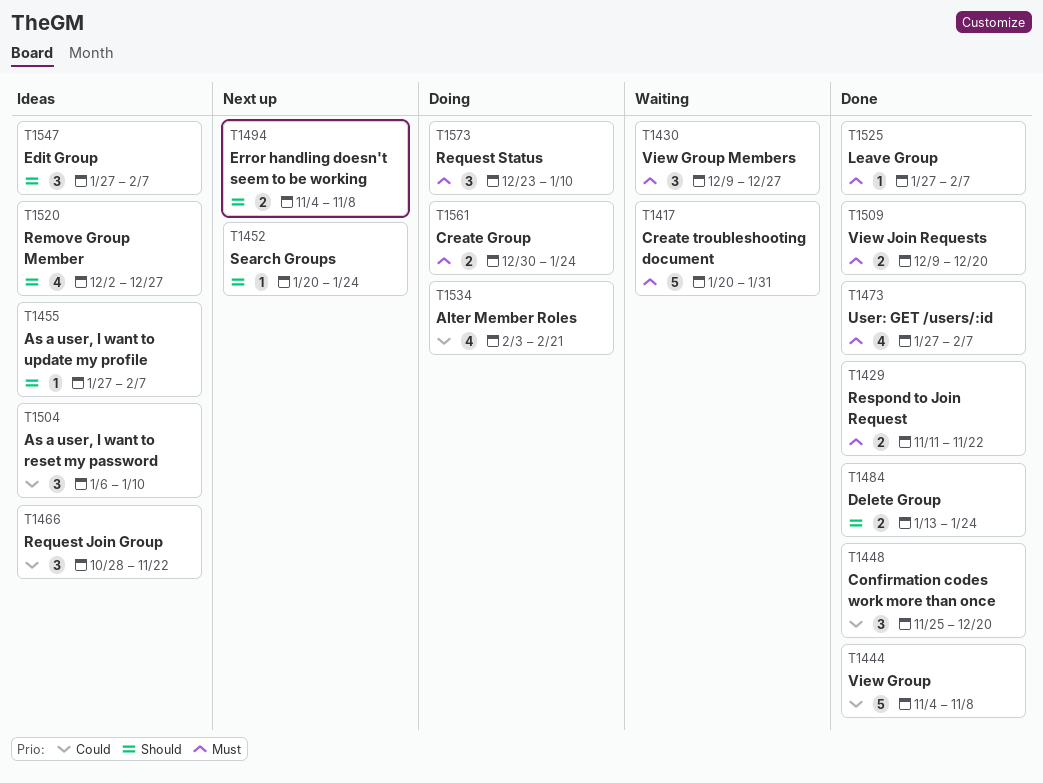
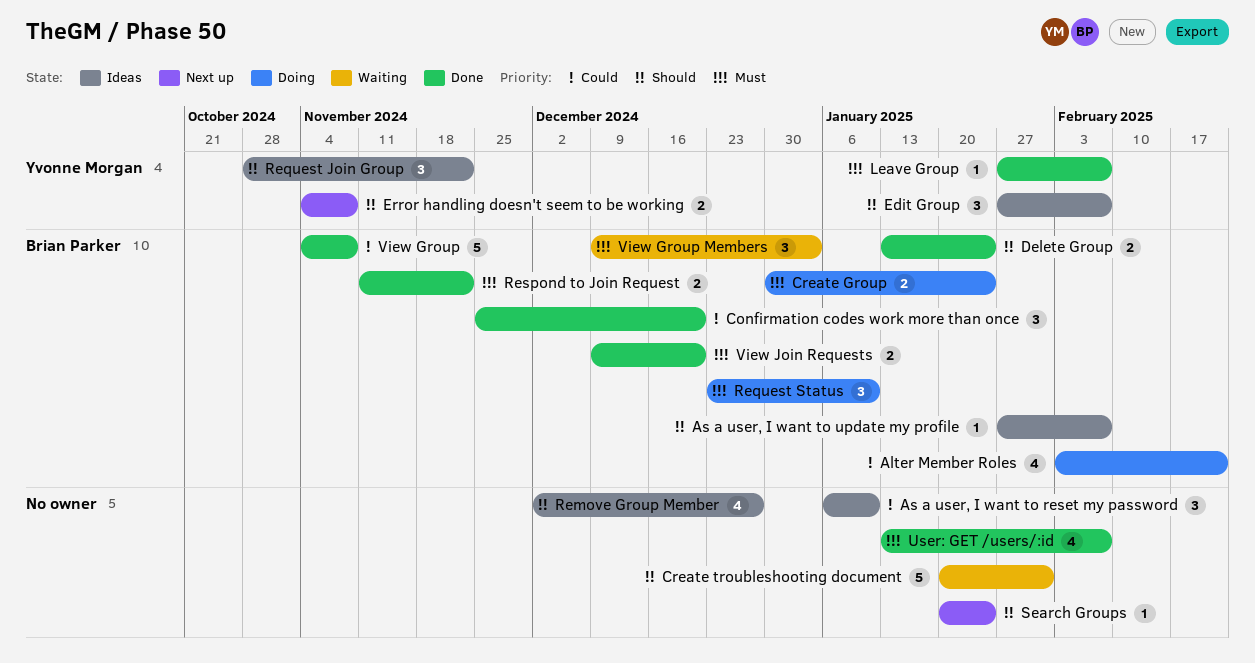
Create troubleshooting document, priority: Must -> Should
Request Join Group, priority: Could -> Should
User: GET /users/:id, start: Jan 27 -> Jan 13
View Group Members, due: Dec 27 -> Jan 3

